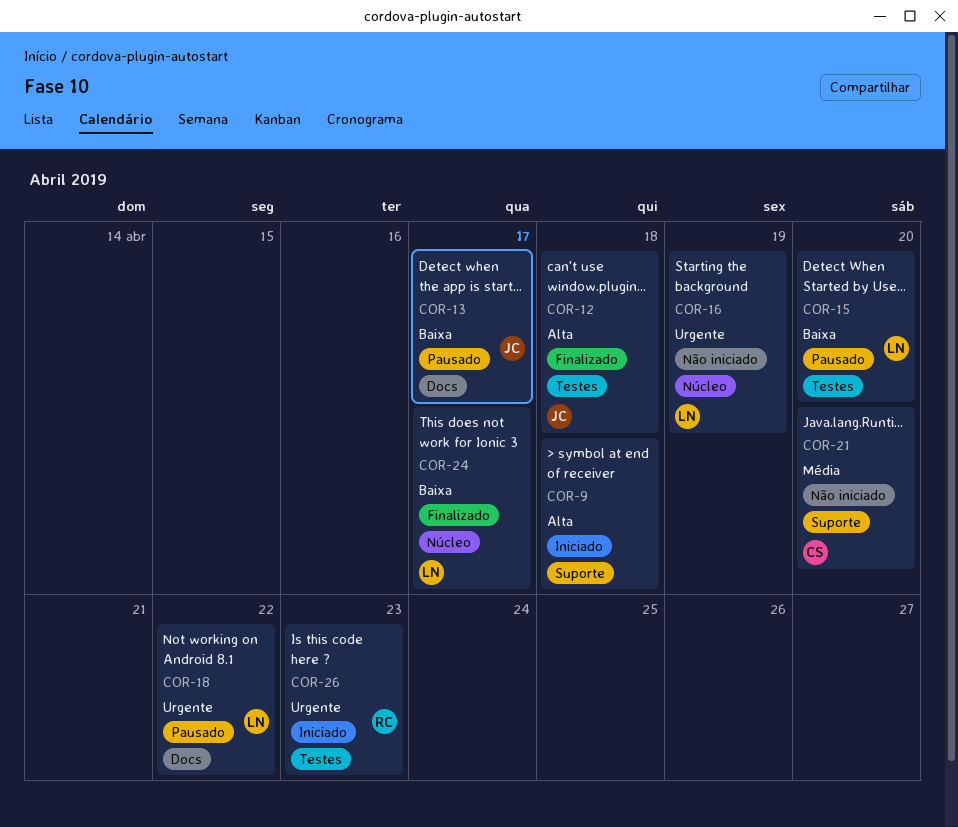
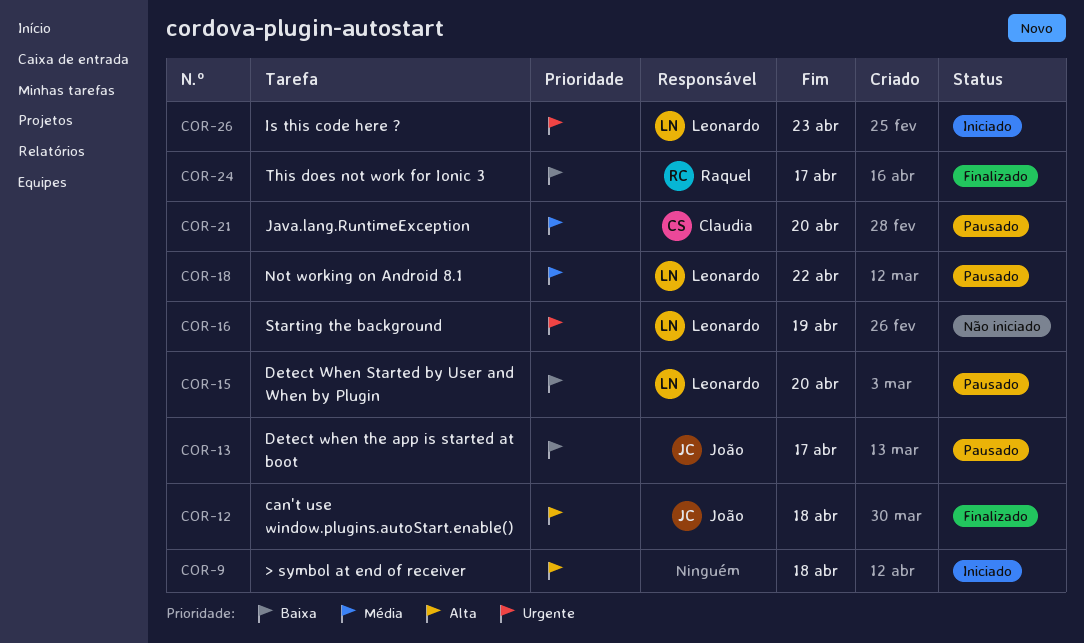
COR-18, priority: Urgente -> Média
COR-21, status: Não iniciado -> Pausado
COR-24, owner: Leonardo -> Raquel
COR-26, owner: Raquel -> Leonardo

